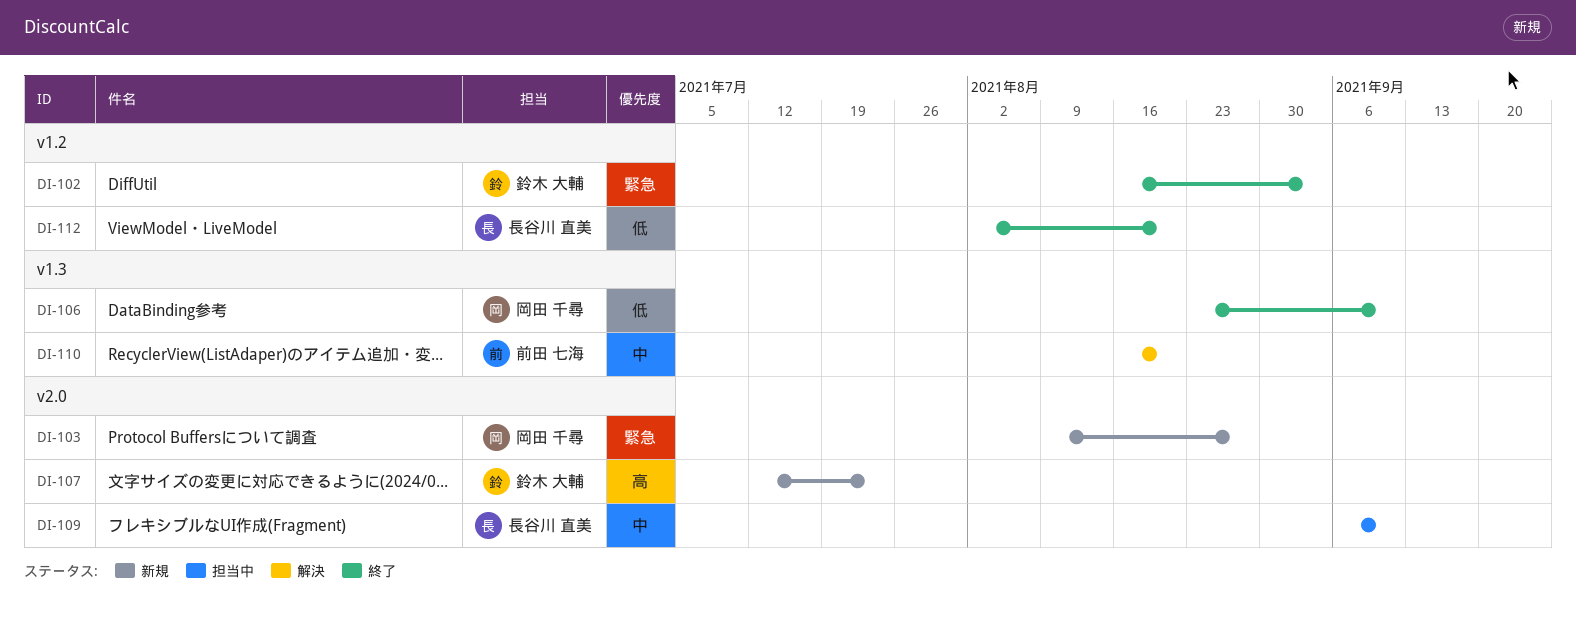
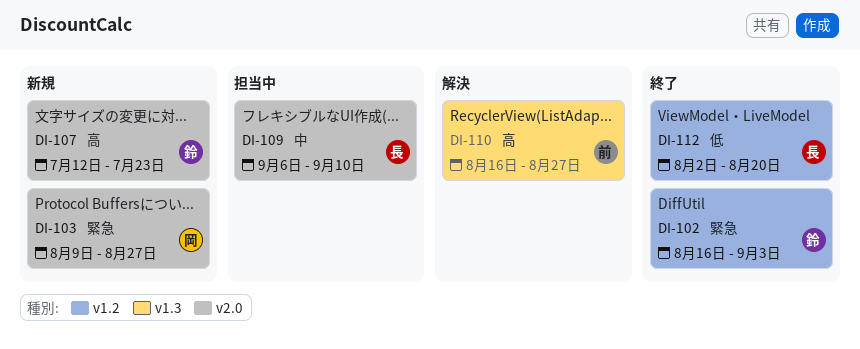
DI-106: present -> none
DI-110, priority: 中 -> 高
DI-110, due: Aug 20 -> Aug 27

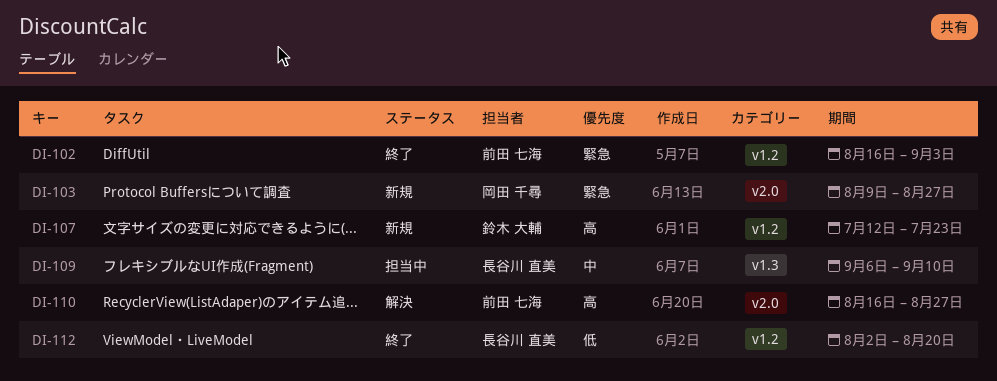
DI-102, owner: 鈴木 大輔 -> 前田 七海
DI-107, label: v2.0 -> v1.2
DI-109, label: v2.0 -> v1.3
DI-110, label: v1.3 -> v2.0

